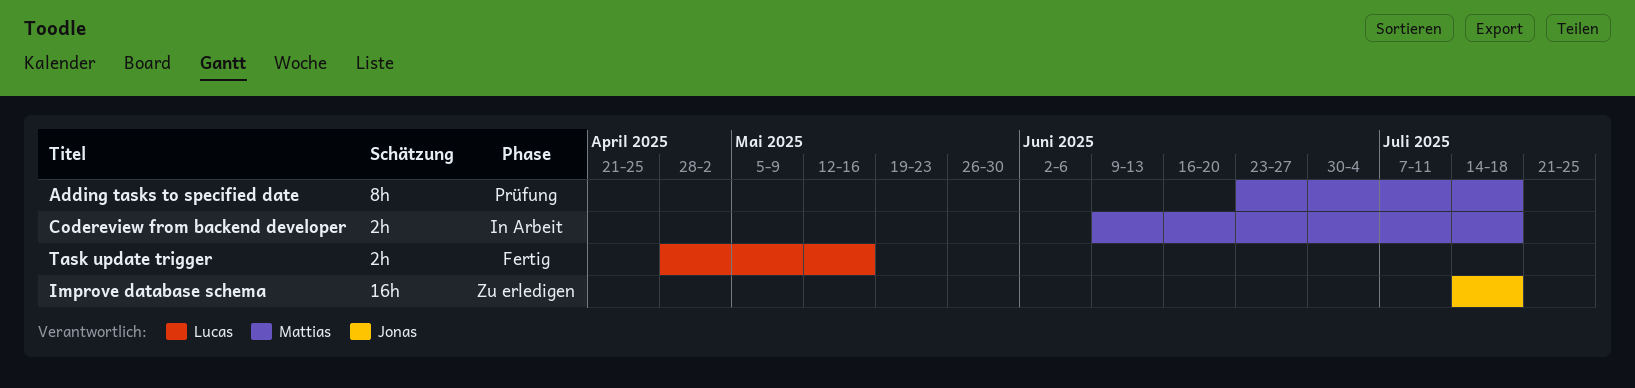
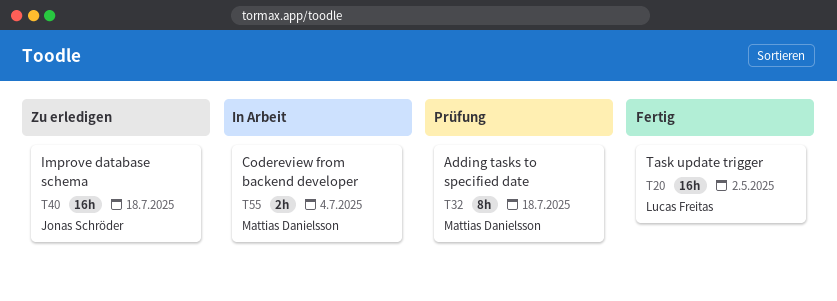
Codereview from backend developer, due: Jul 18 -> Jul 4
Task update trigger, estimate: 2h -> 16h
Task update trigger, due: May 16 -> May 2

